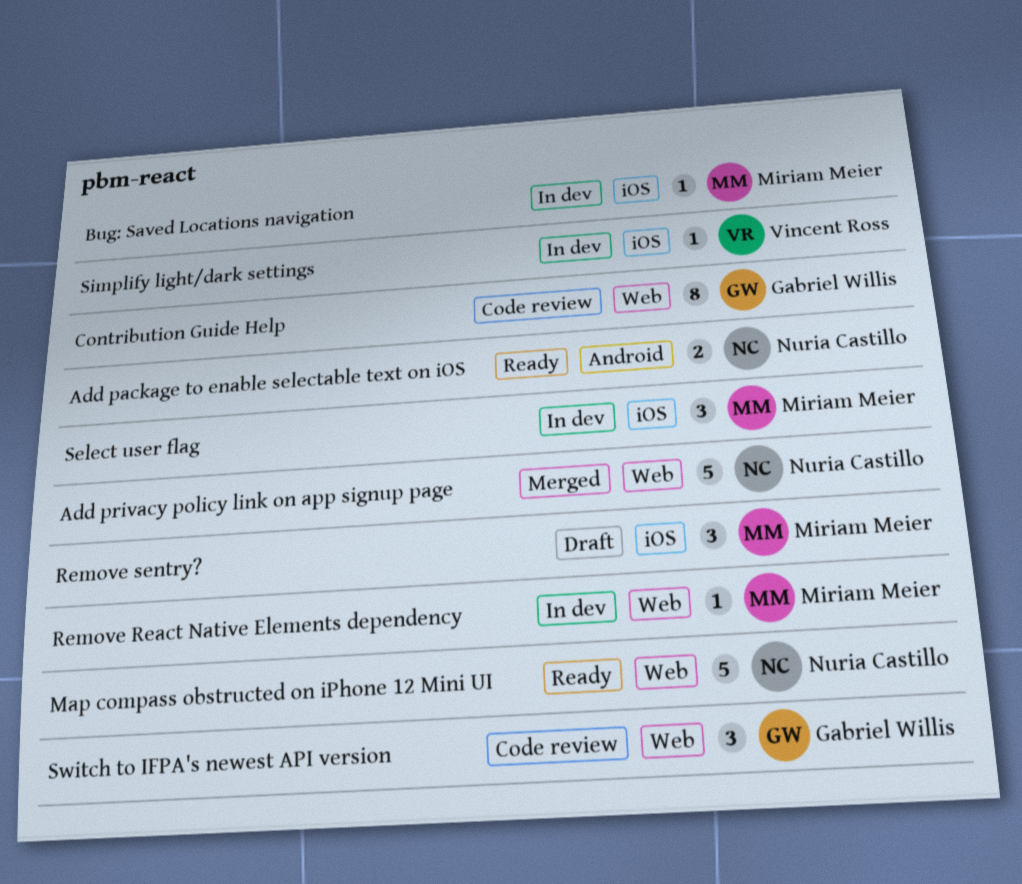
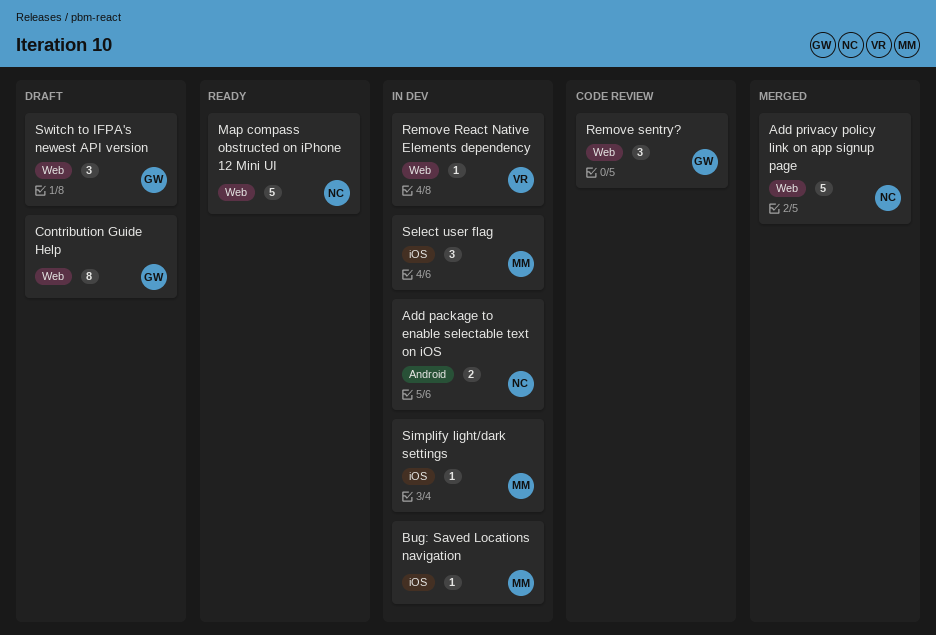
Add package to enable selectable text on iOS, status: Ready -> In dev
Contribution Guide Help, status: Code review -> Draft
Remove React Native Elements dependency, owner: Miriam Meier -> Vincent Ross
Remove sentry?, status: Draft -> Code review
Remove sentry?, owner: Miriam Meier -> Gabriel Willis
Remove sentry?, label: iOS -> Web
Simplify light/dark settings, owner: Vincent Ross -> Miriam Meier
Switch to IFPA's newest API version, status: Code review -> Draft

